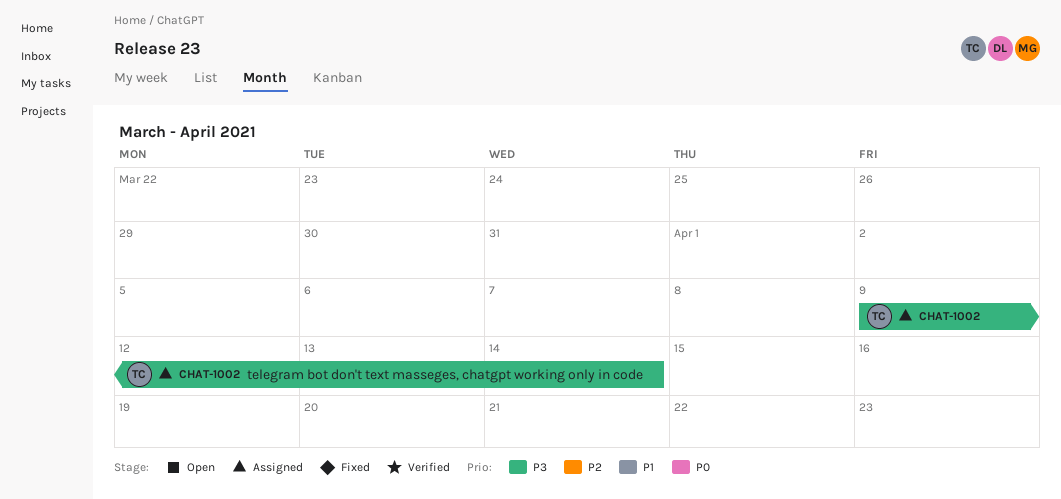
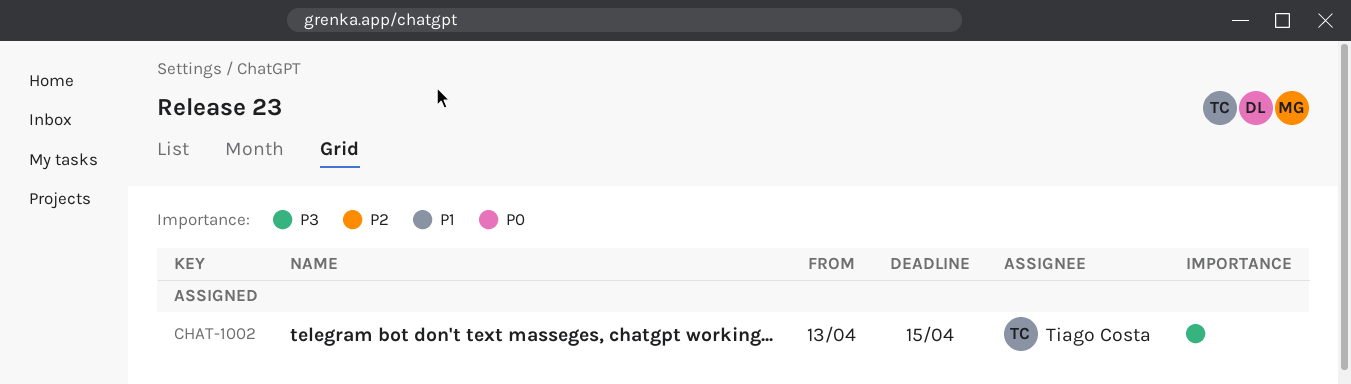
CHAT-1002, start: Apr 9 -> Apr 13
CHAT-1002, due: Apr 14 -> Apr 15

